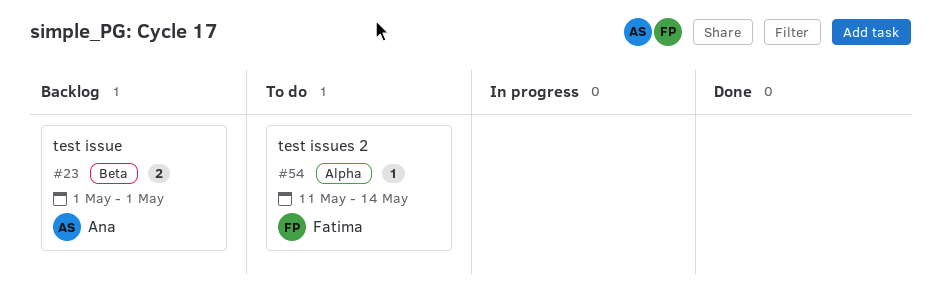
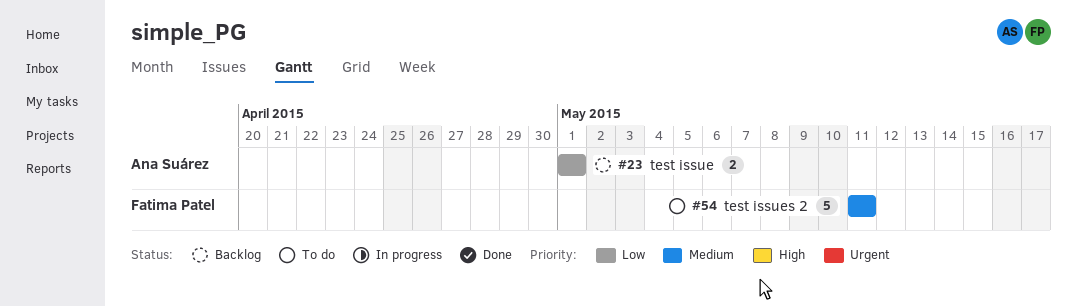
#54, estimate: 1 -> 5
#54, due: May 14 -> May 11

